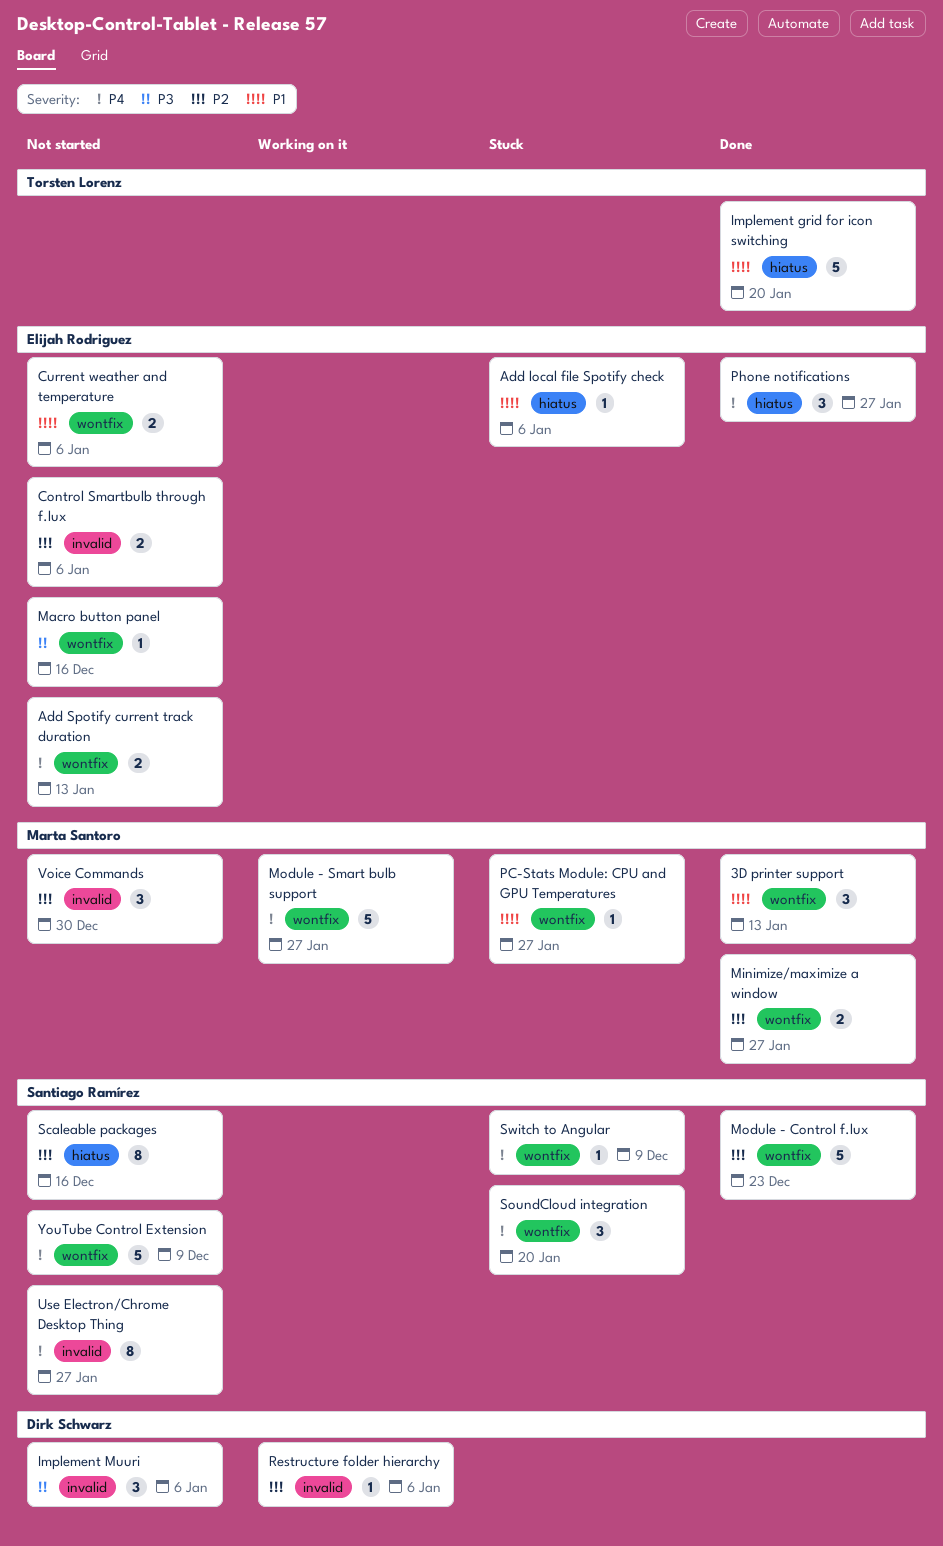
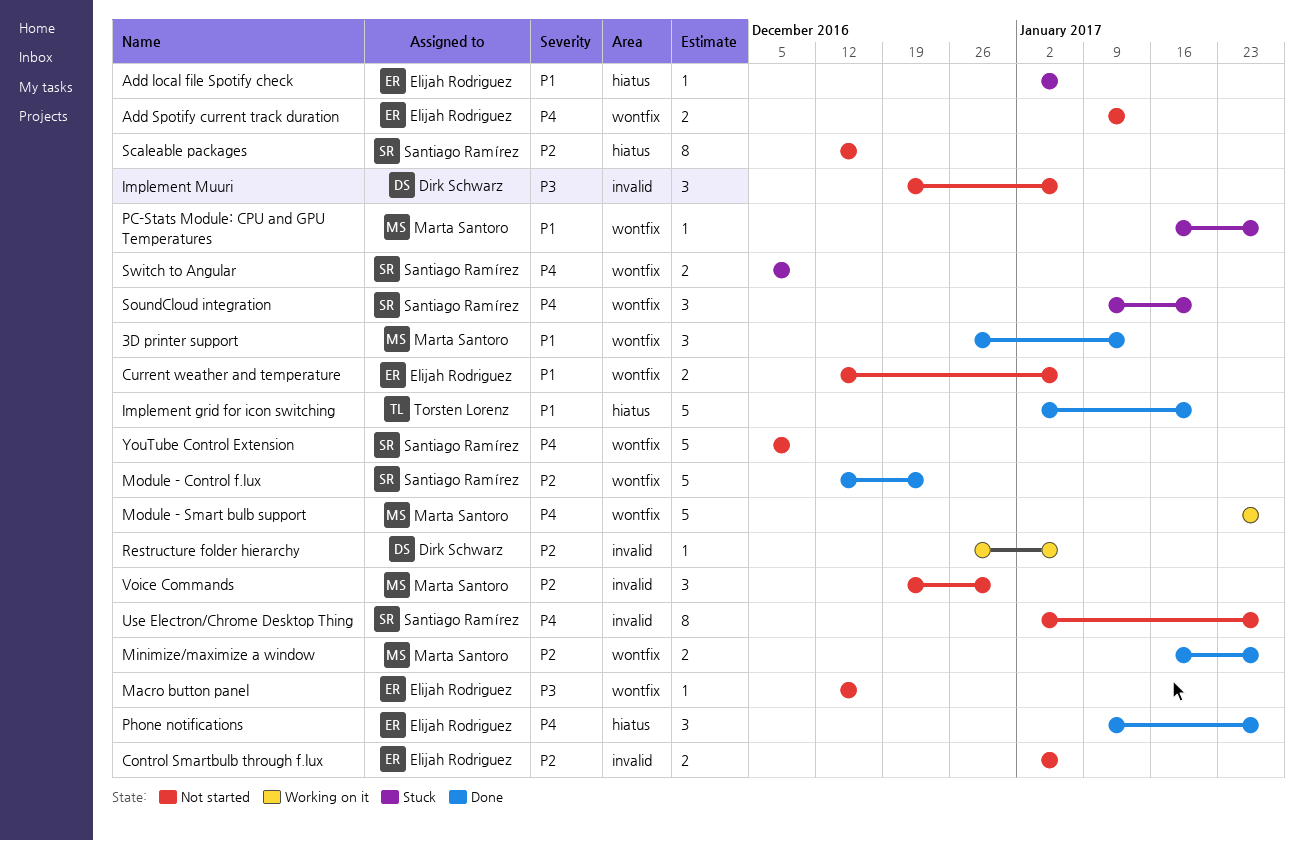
Switch to Angular, estimate: 1 -> 2

